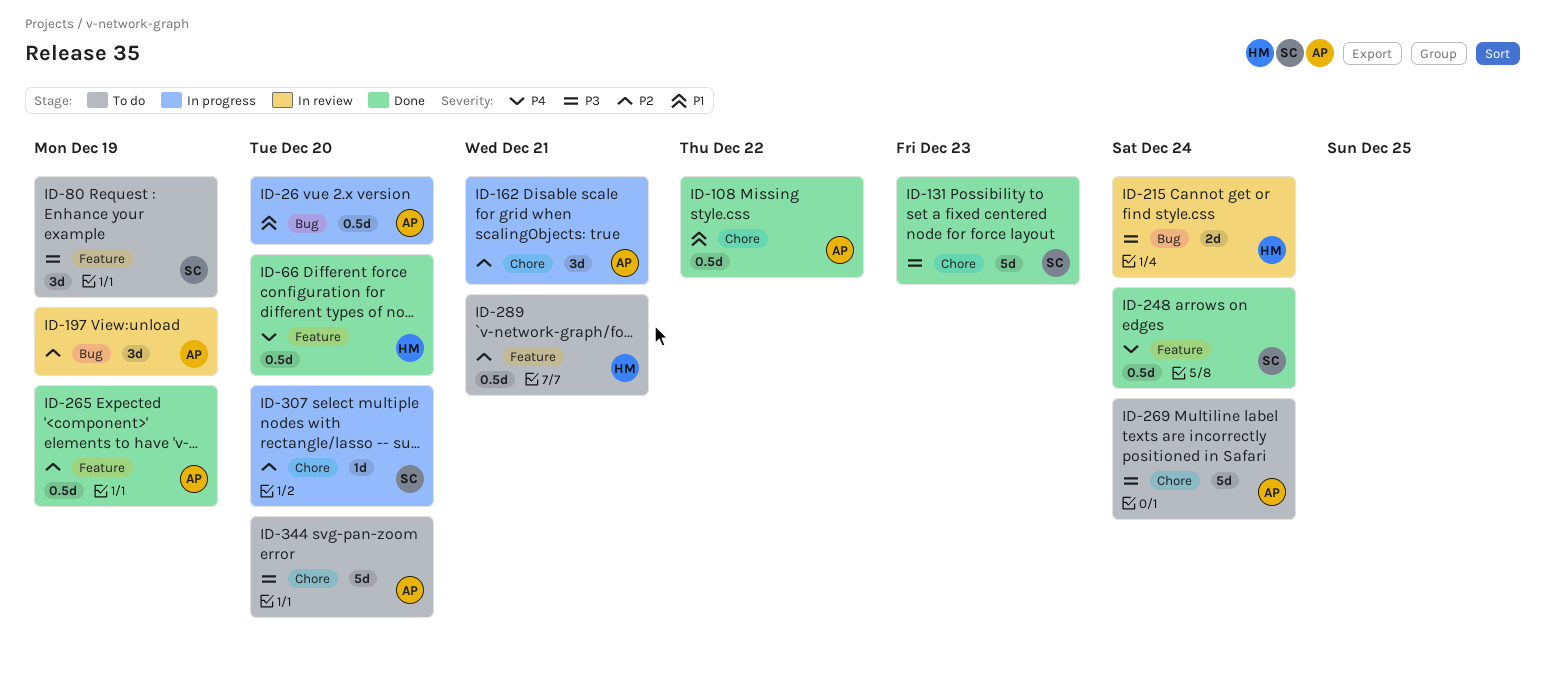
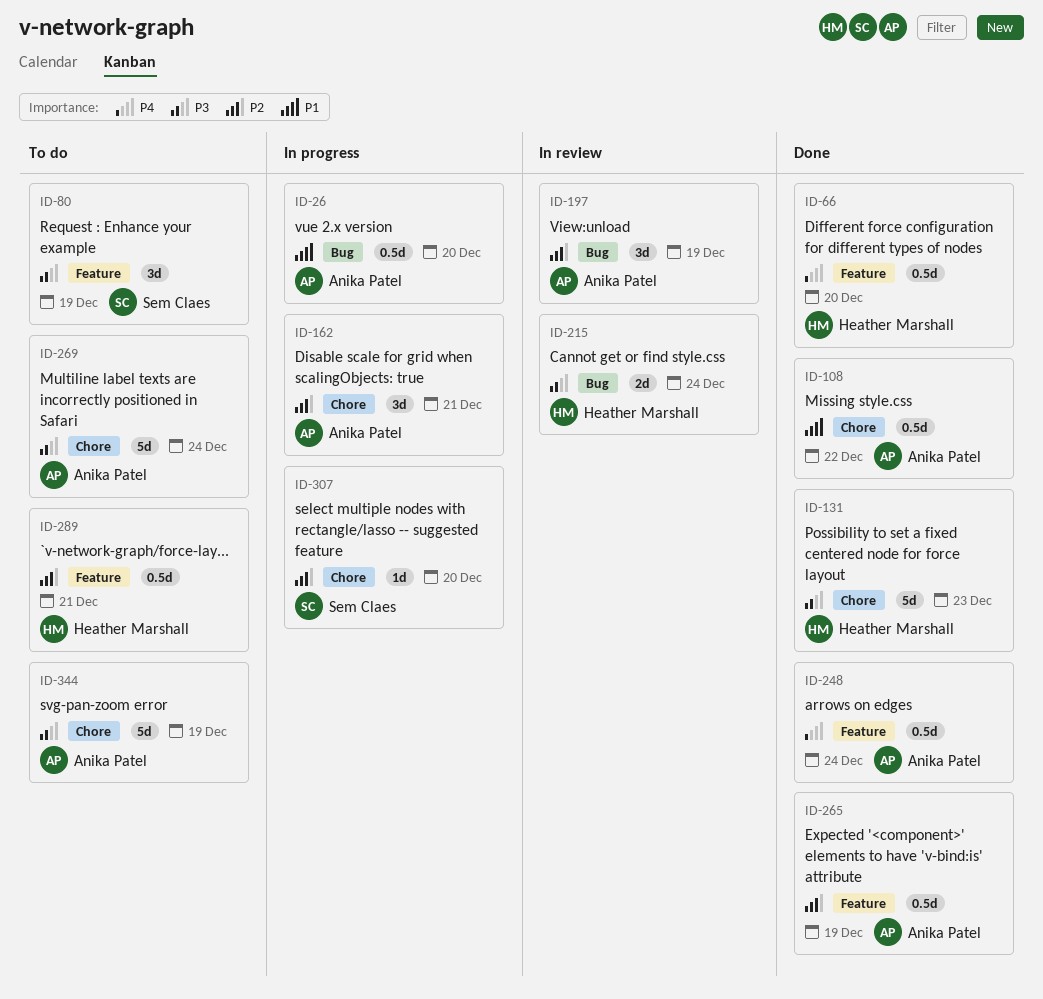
ID-131, owner: Sem Claes -> Heather Marshall
ID-248, owner: Sem Claes -> Anika Patel
ID-344, due: Dec 20 -> Dec 19

